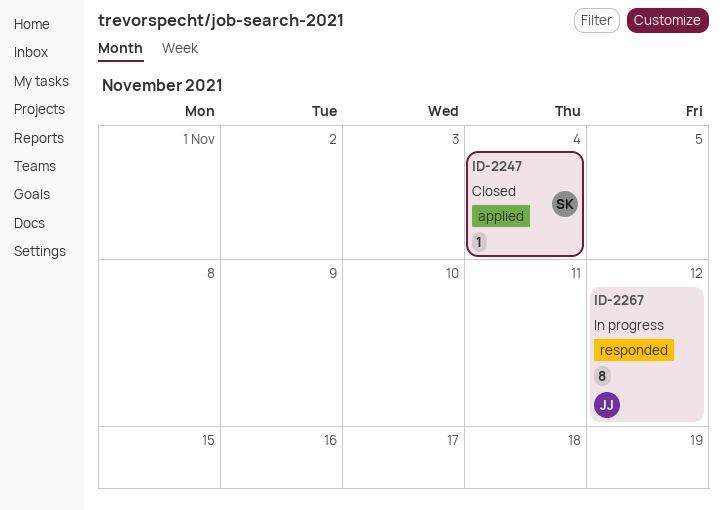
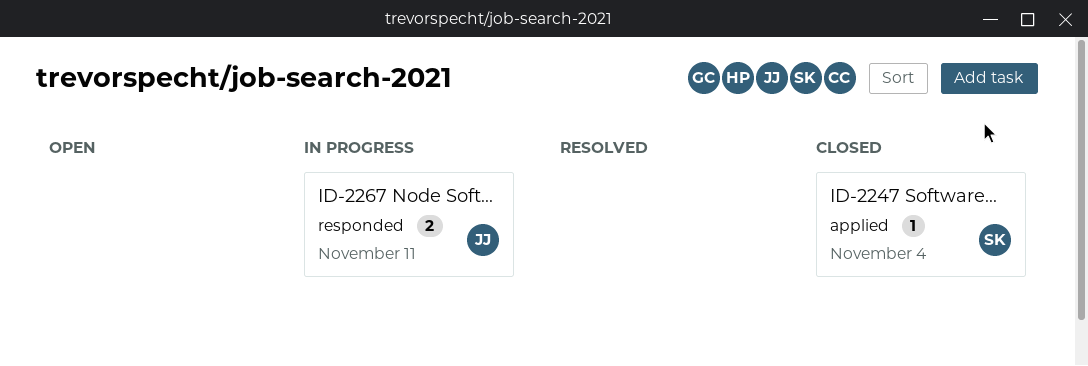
ID-2267, estimate: 8 -> 2
ID-2267, due: Nov 12 -> Nov 11

